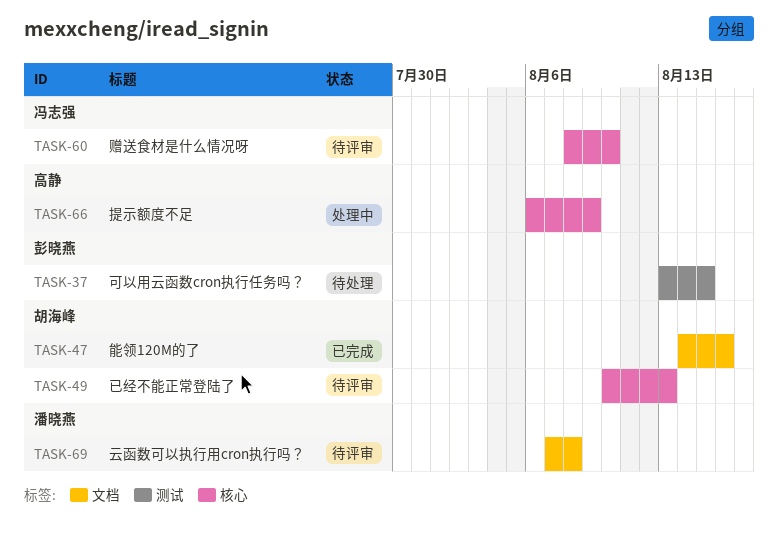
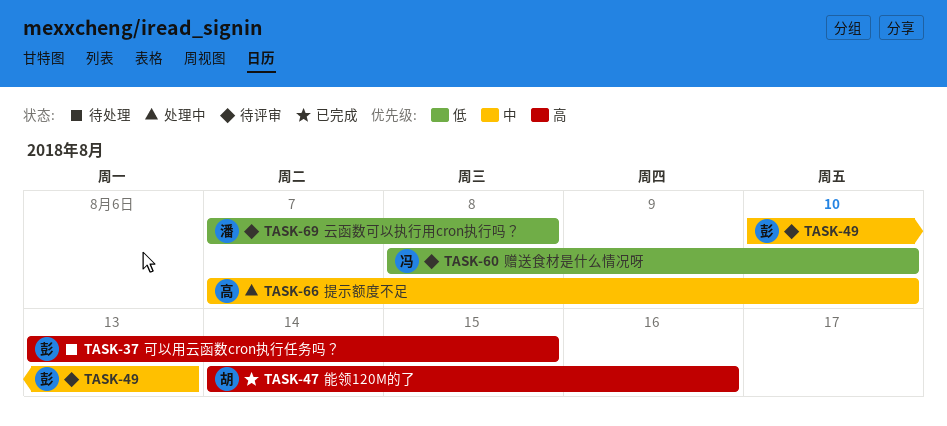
TASK-49, owner: 胡海峰 -> 彭晓燕
TASK-66, start: Aug 6 -> Aug 7
TASK-66, due: Aug 9 -> Aug 10

